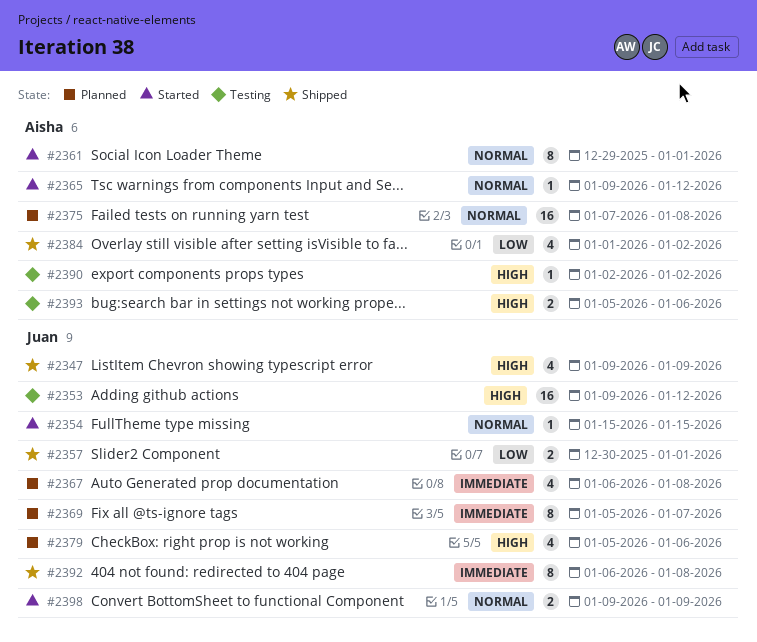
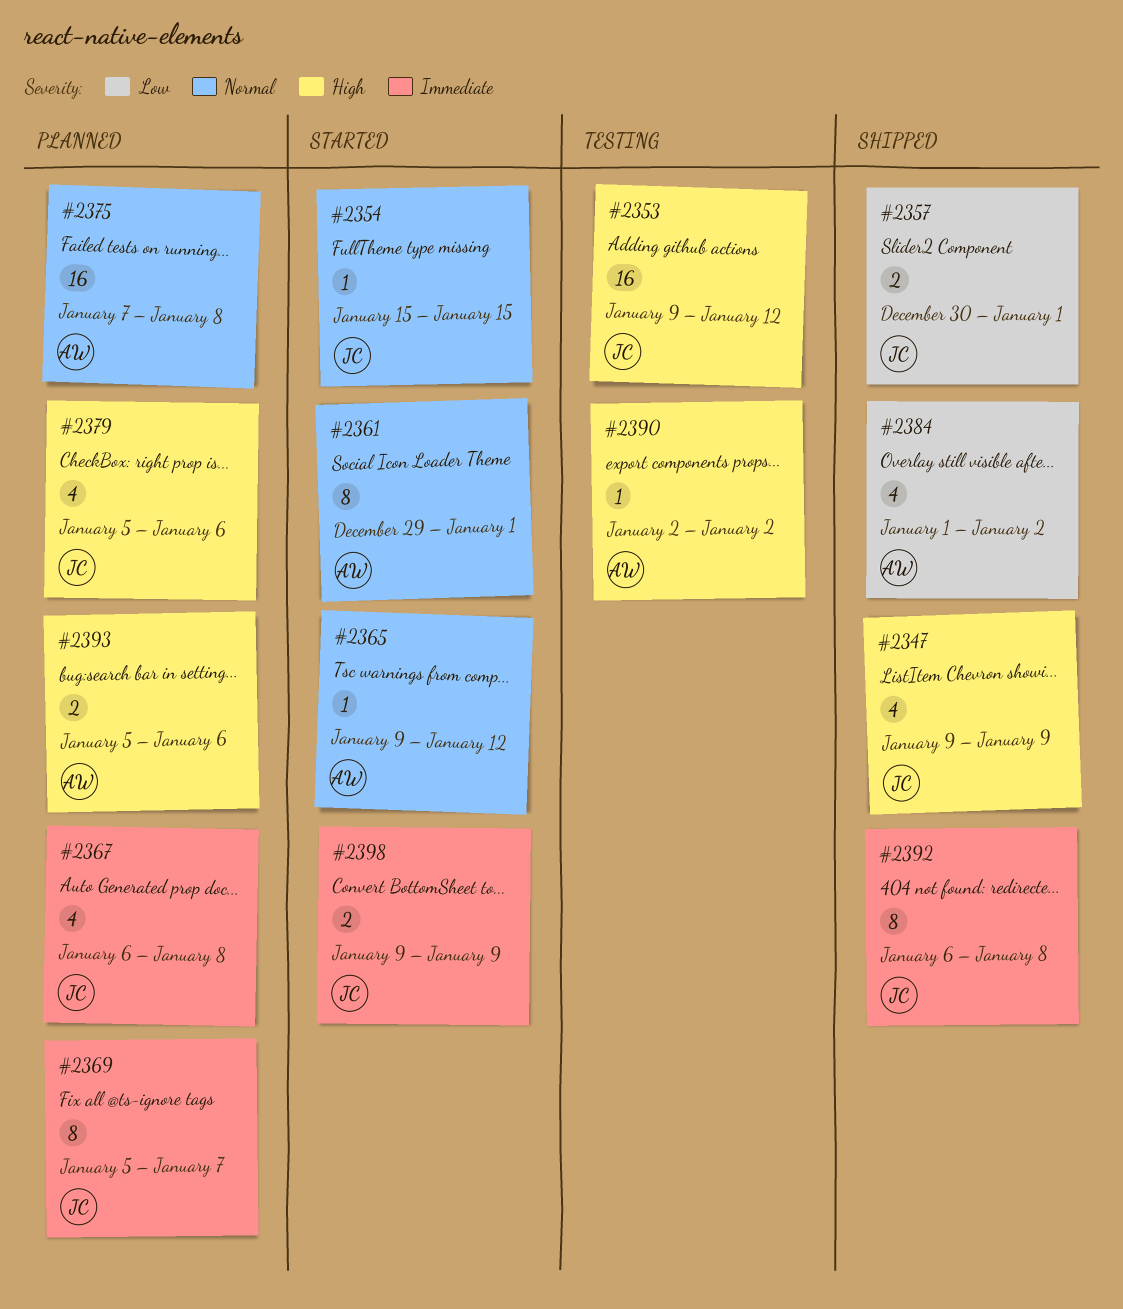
#2393, status: Testing -> Planned
#2398, priority: Normal -> Immediate

